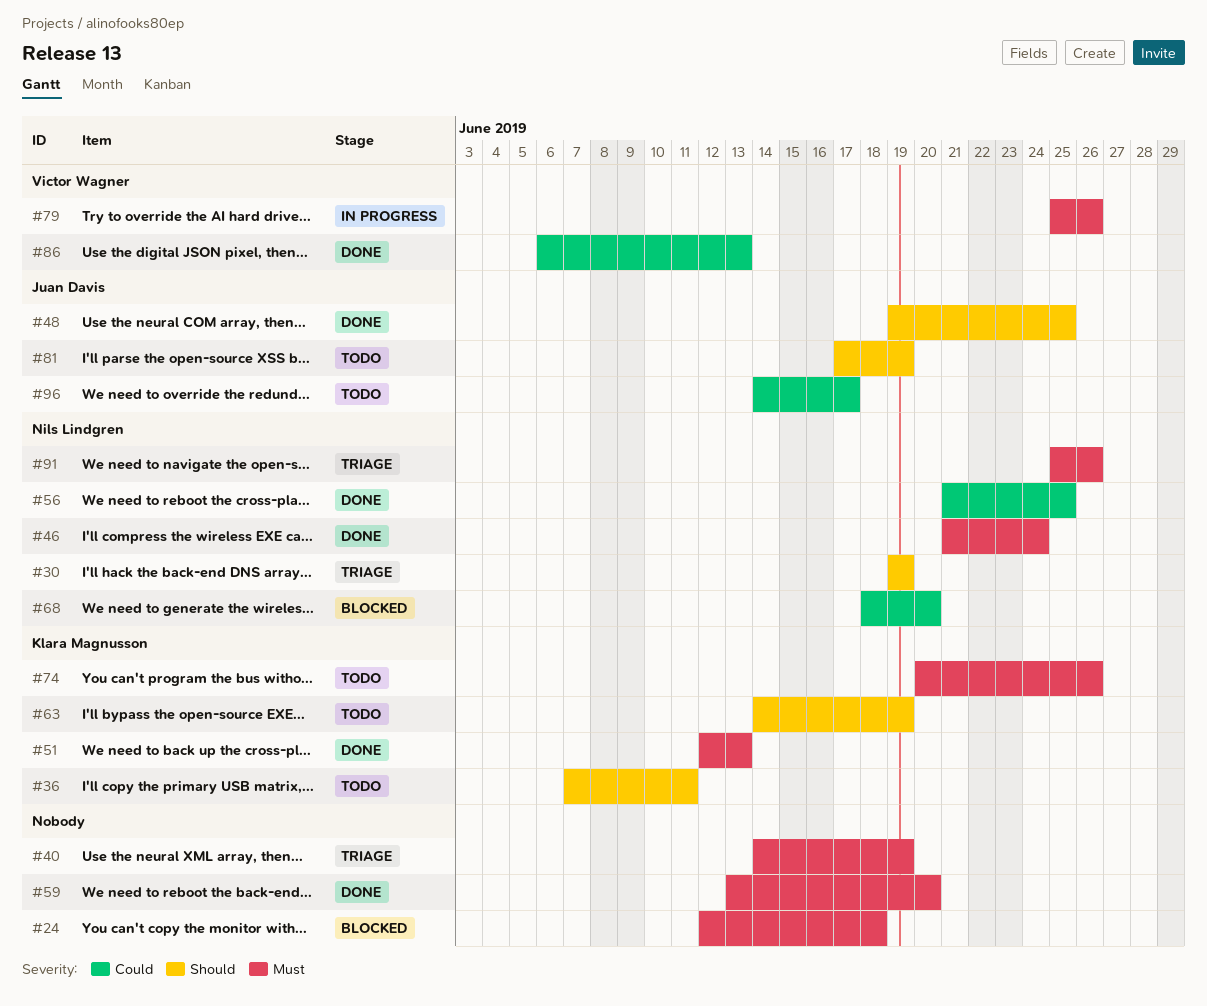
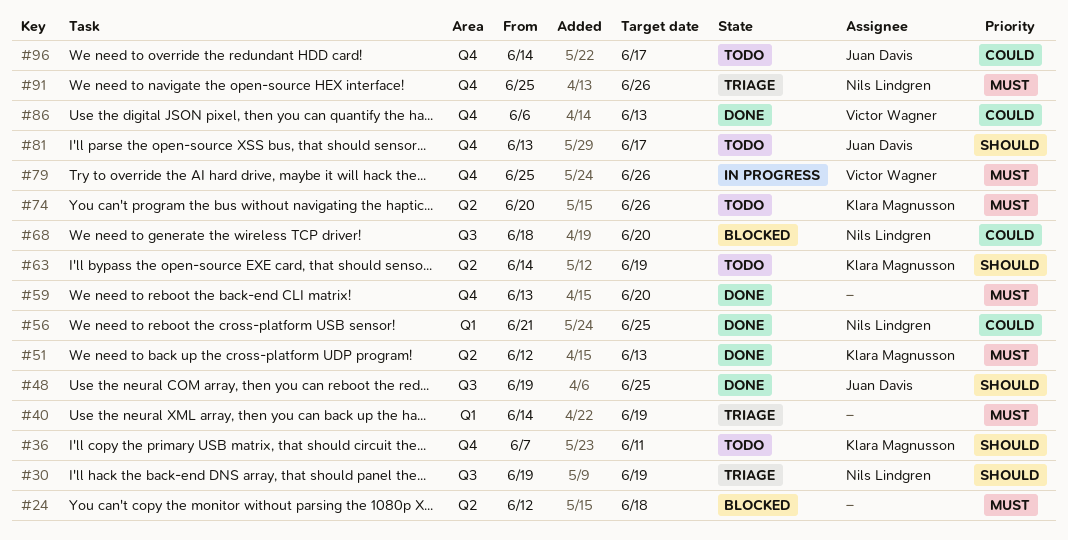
#46: present -> none
#81, start: Jun 17 -> Jun 13
#81, due: Jun 19 -> Jun 17

